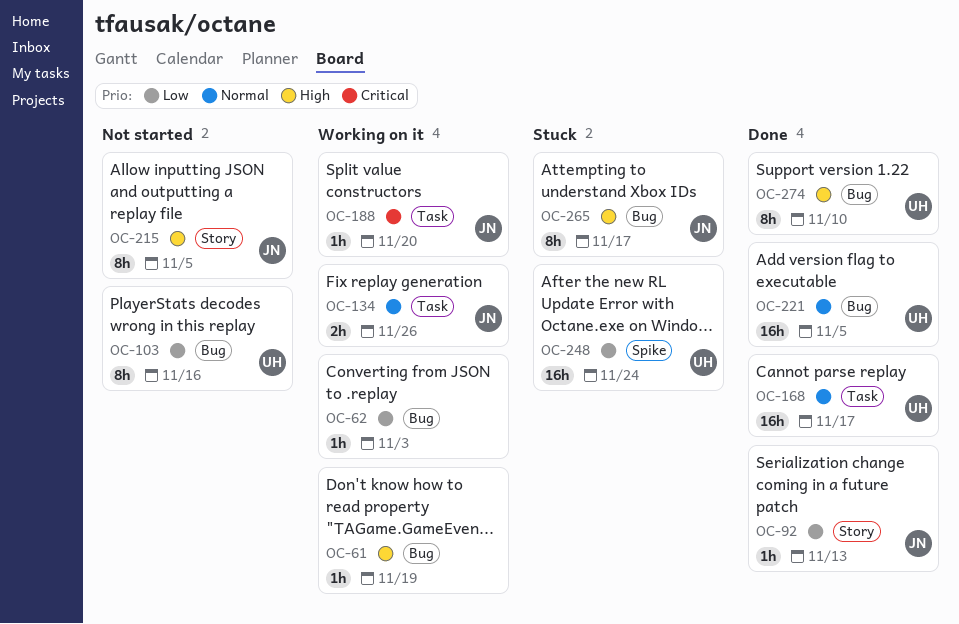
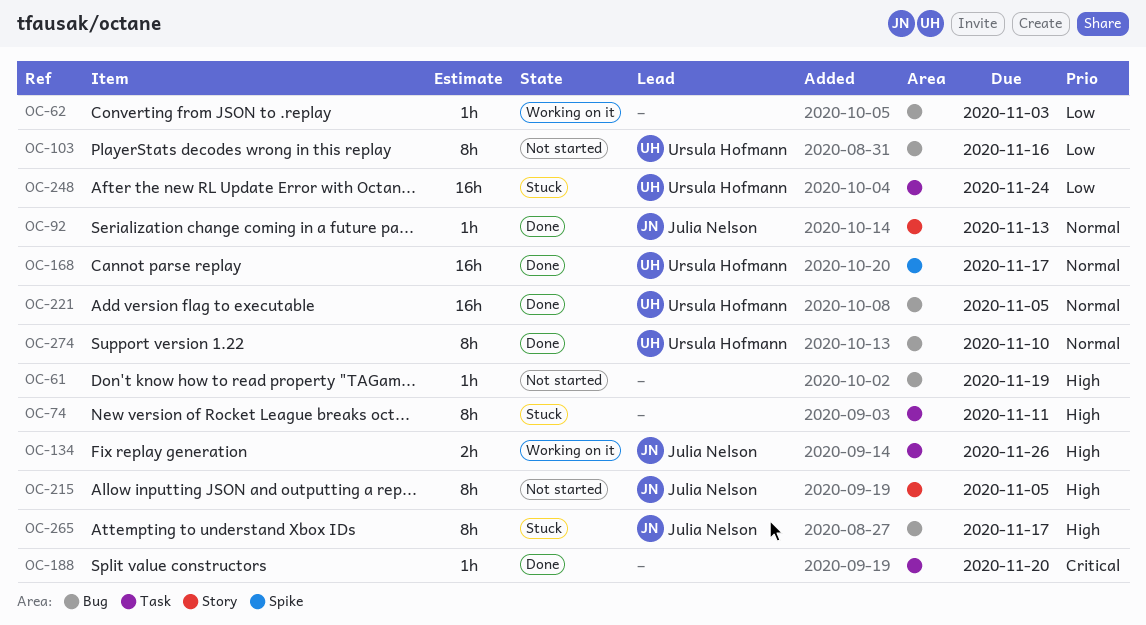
OC-61, status: Working on it -> Not started
OC-74: none -> present
OC-92, priority: Low -> Normal
OC-134, priority: Normal -> High
OC-168, label: Task -> Spike
OC-188, status: Working on it -> Done
OC-188, owner: Julia Nelson -> none
OC-248, label: Spike -> Task
OC-274, priority: High -> Normal

